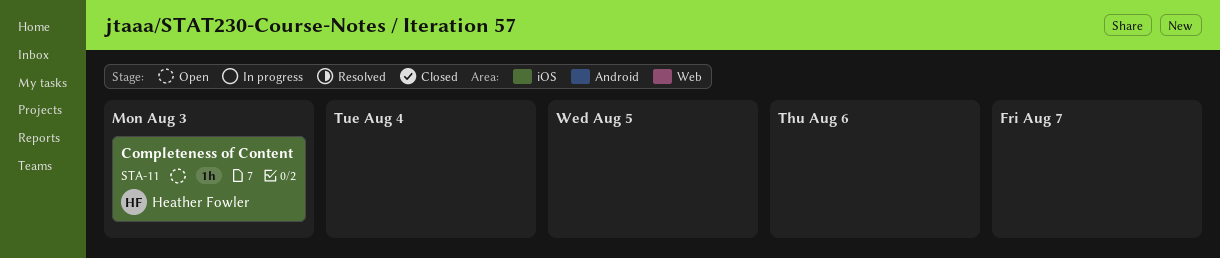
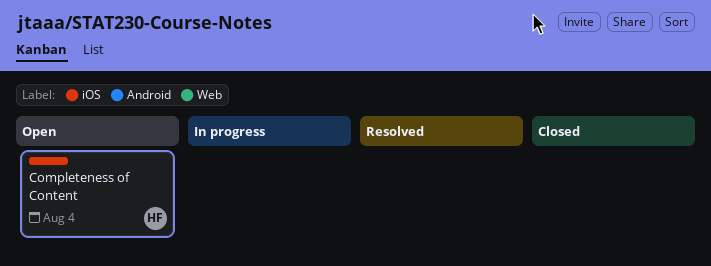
Completeness of Content, due: Aug 3 -> Aug 4

